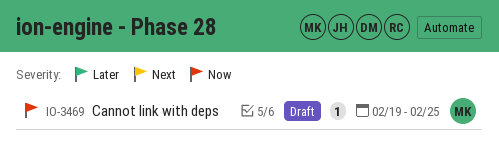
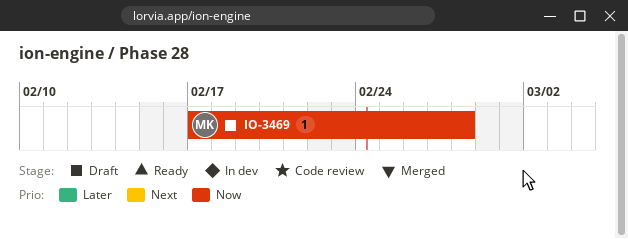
IO-3469, start: Feb 19 -> Feb 17
IO-3469, due: Feb 25 -> Feb 28

